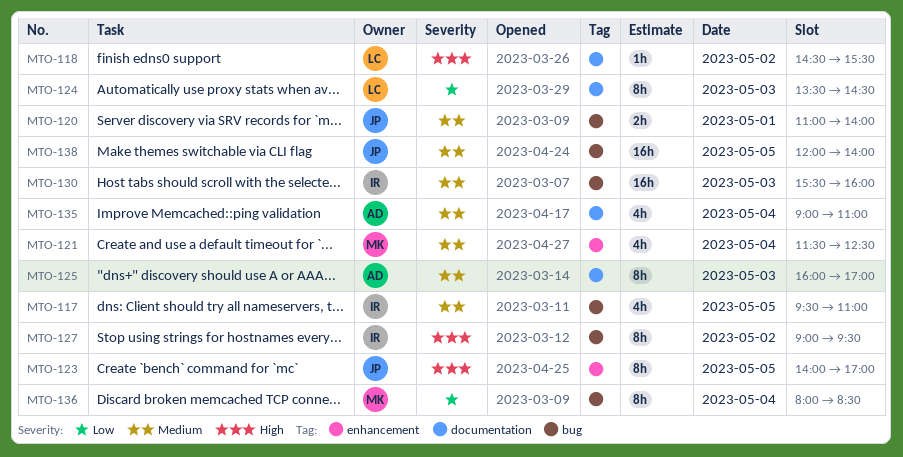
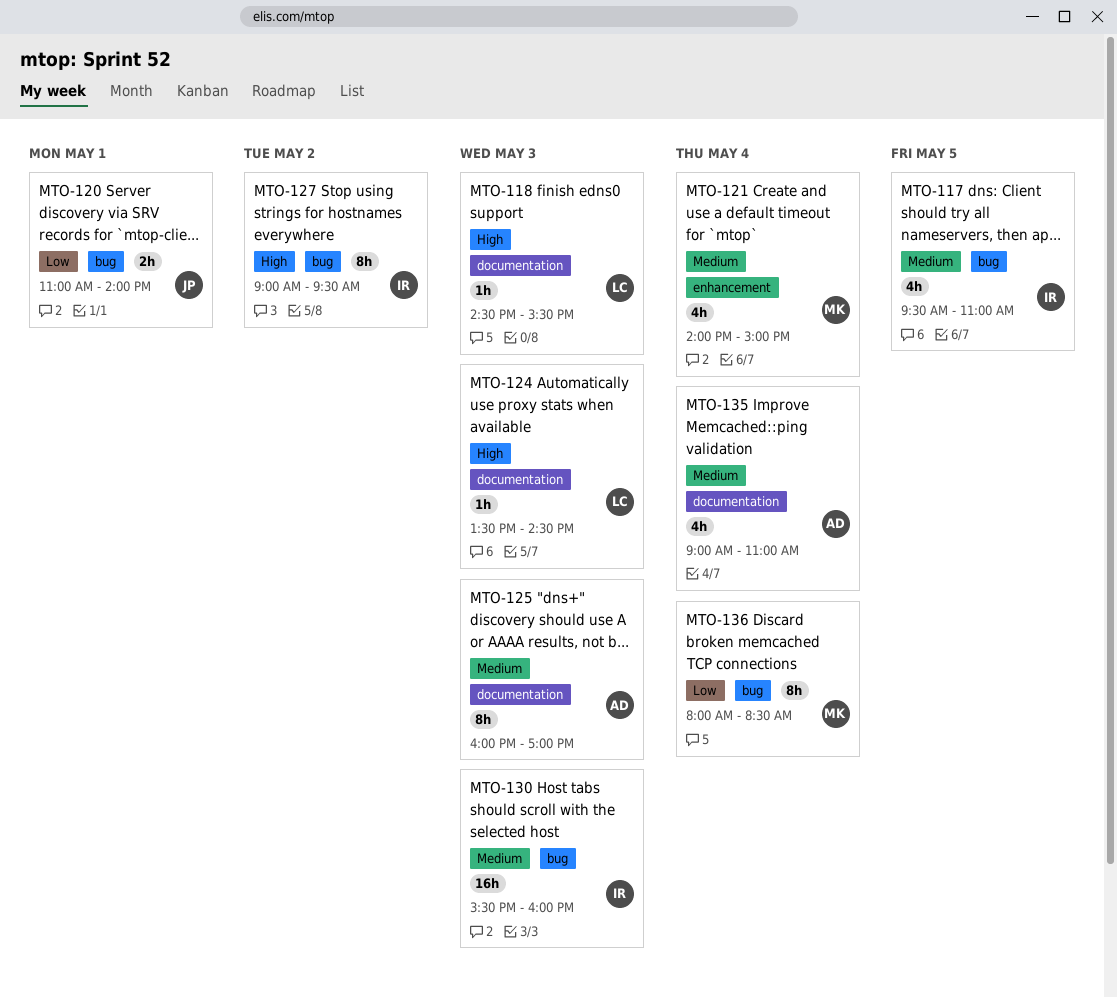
MTO-118, day: May 2 -> May 3
MTO-120, priority: Medium -> Low
MTO-121, begins: 11:30 -> 14:00
MTO-121, ends: 12:30 -> 15:00
MTO-123: present -> none
MTO-124, priority: Low -> High
MTO-124, estimate: 8h -> 1h
MTO-138: present -> none

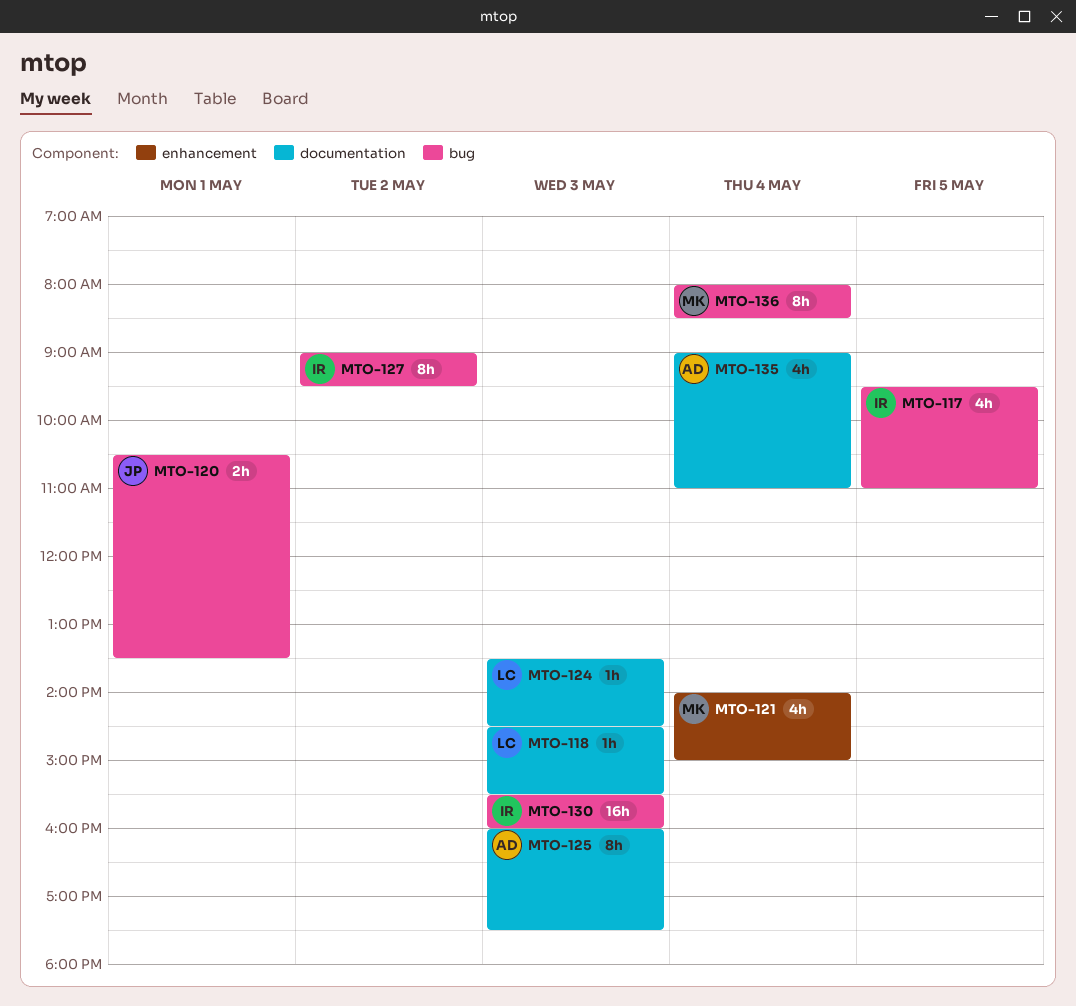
MTO-120, begins: 11:00 -> 10:30
MTO-120, ends: 14:00 -> 13:30
MTO-125, ends: 17:00 -> 17:30

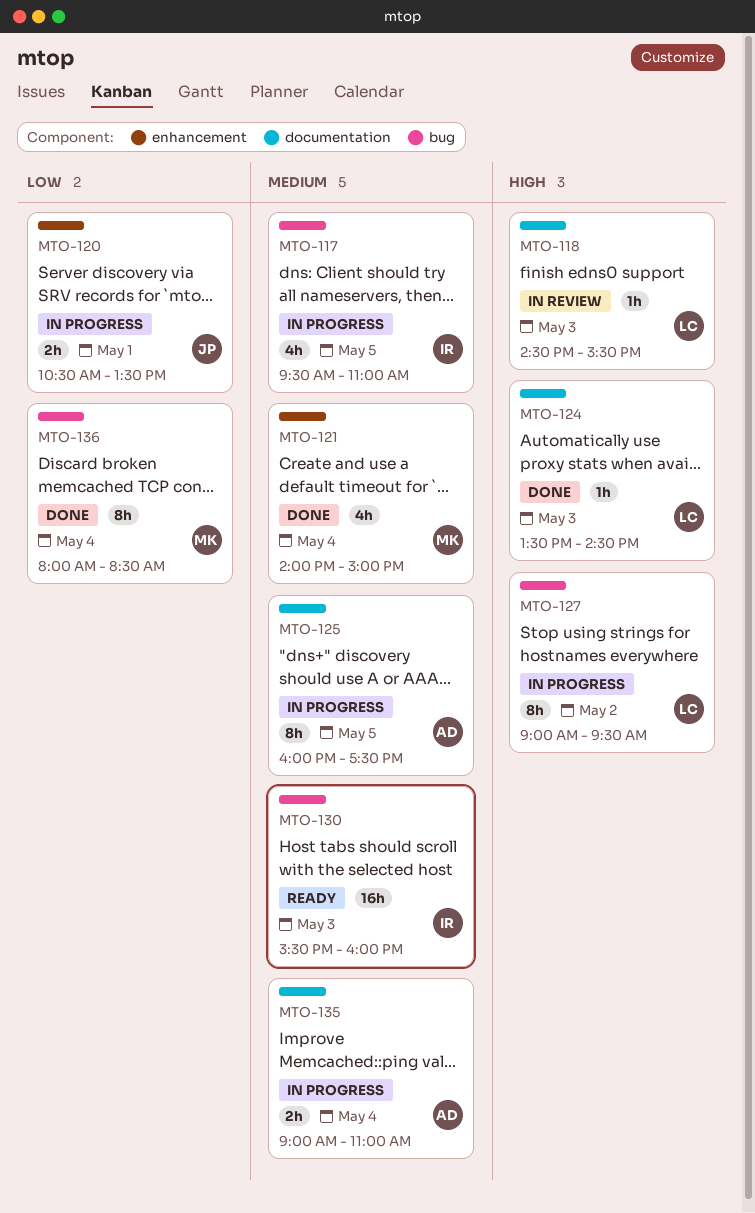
MTO-120, label: bug -> enhancement
MTO-125, day: May 3 -> May 5
MTO-127, owner: IR -> LC
MTO-135, estimate: 4h -> 2h

